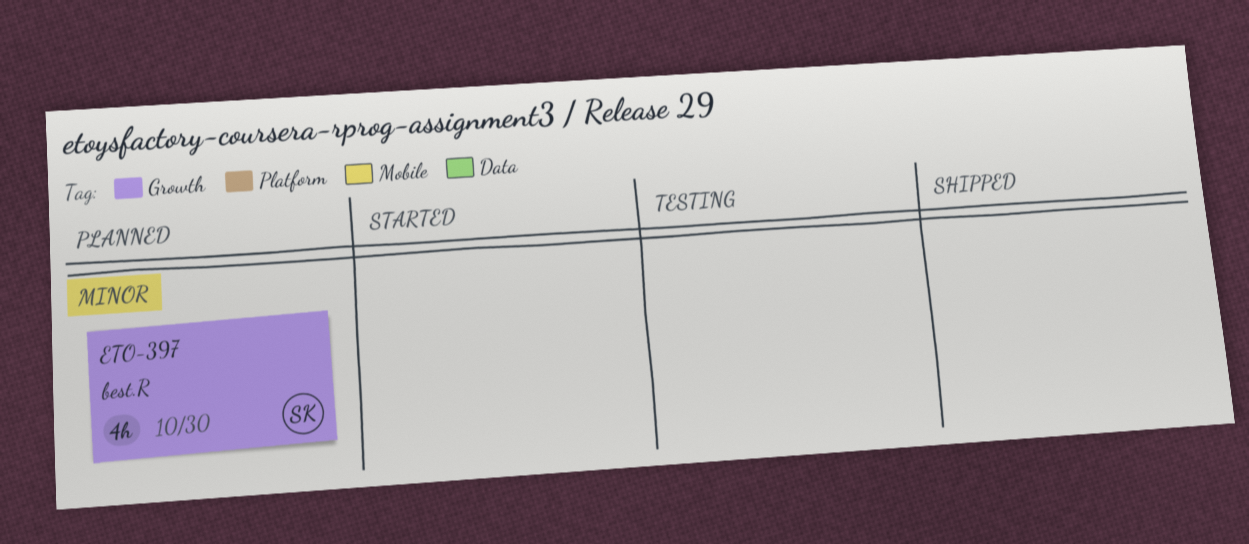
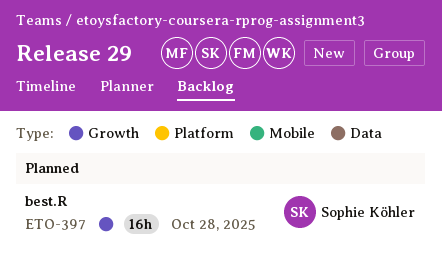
ETO-397, estimate: 4h -> 16h
ETO-397, due: Oct 30 -> Oct 28

